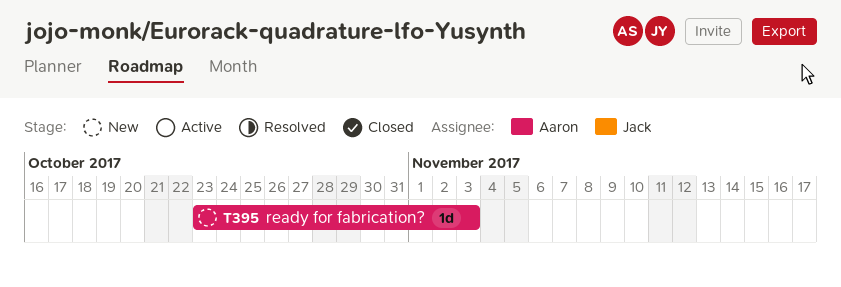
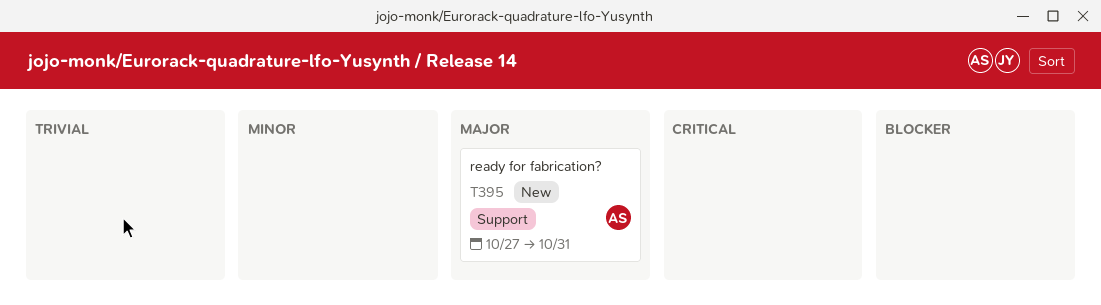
T395, start: Oct 23 -> Oct 27
T395, due: Nov 3 -> Oct 31

